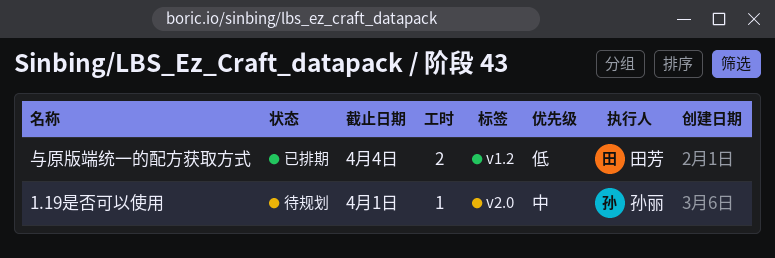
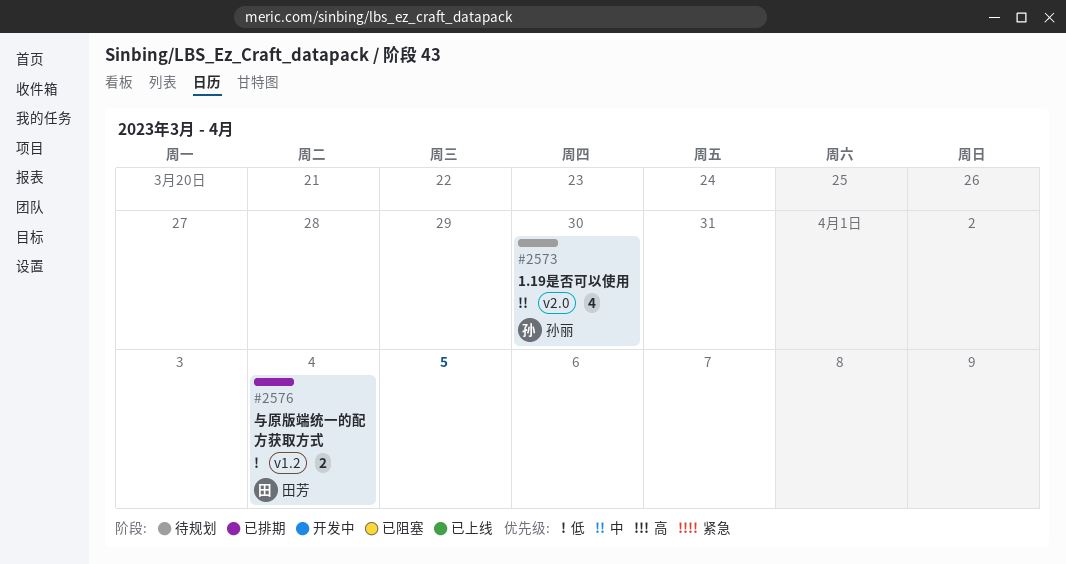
1.19是否可以使用, estimate: 1 -> 4
1.19是否可以使用, due: Apr 1 -> Mar 30

